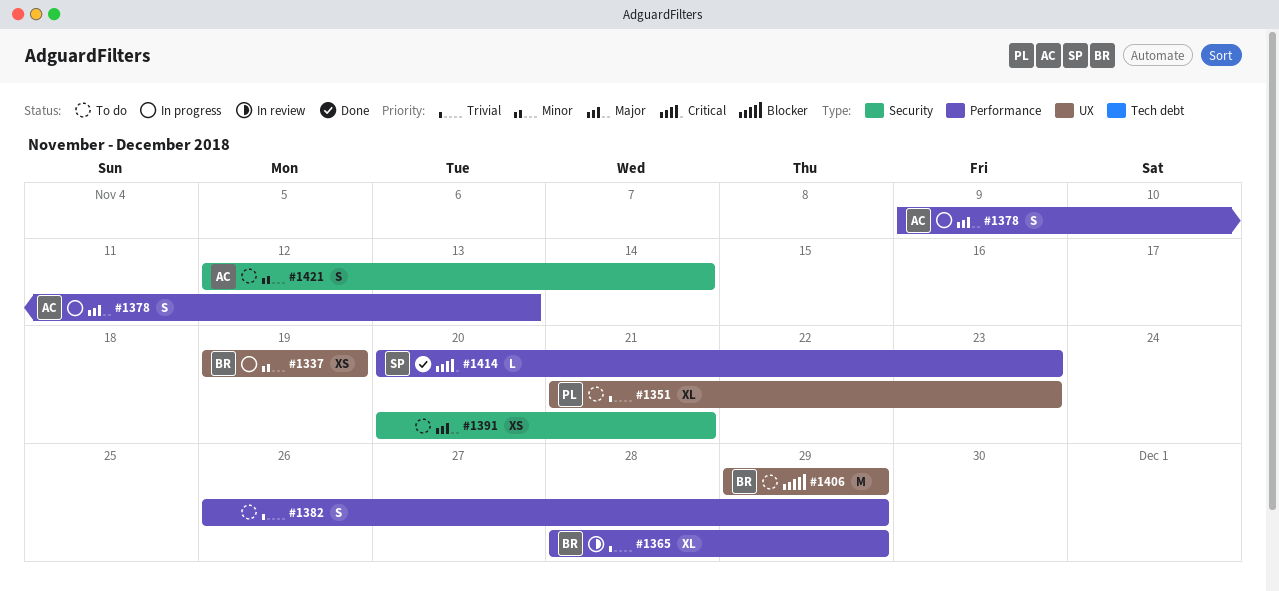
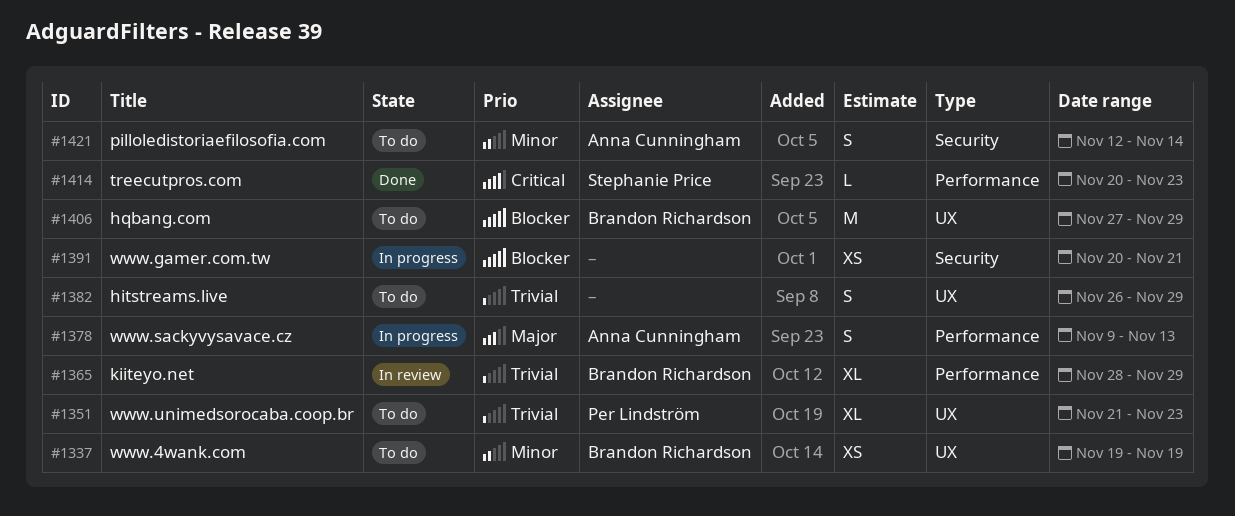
#1337, status: In progress -> To do
#1382, label: Performance -> UX
#1391, status: To do -> In progress
#1391, priority: Major -> Blocker
#1406, start: Nov 29 -> Nov 27

